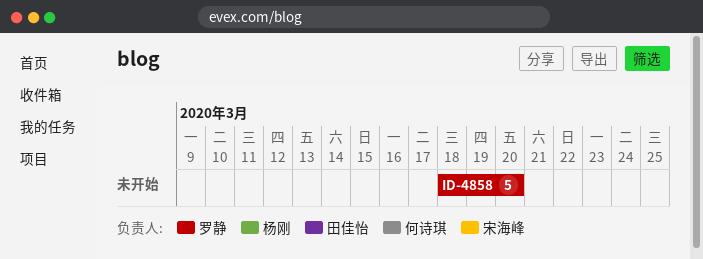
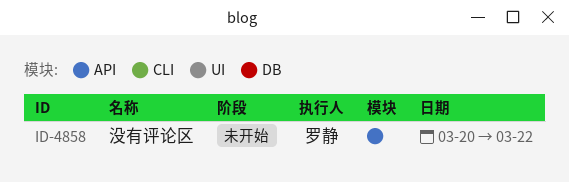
ID-4858, start: Mar 18 -> Mar 20
ID-4858, due: Mar 20 -> Mar 22

